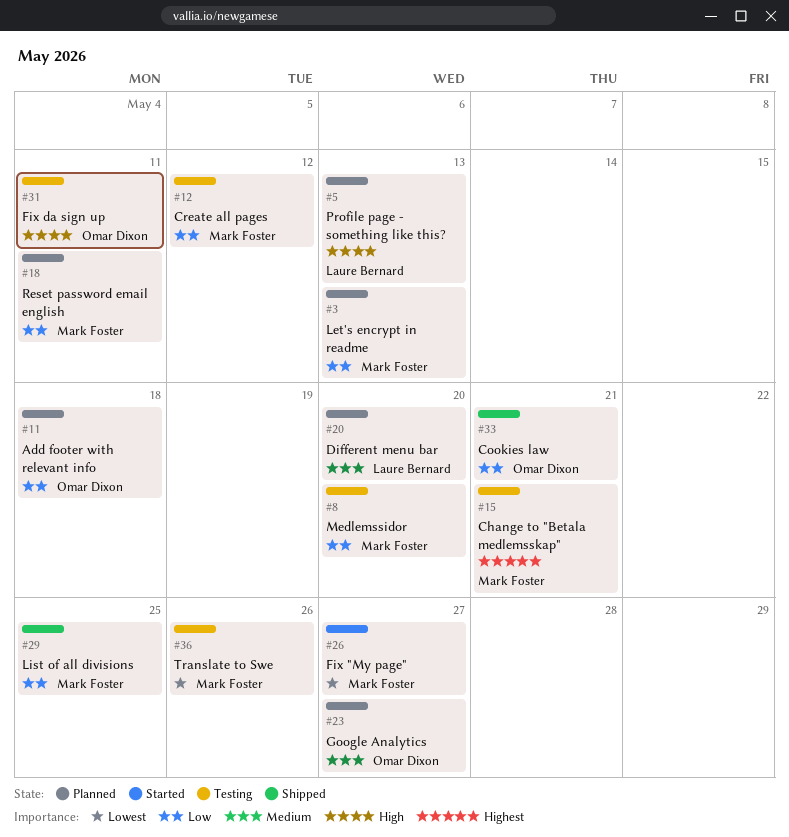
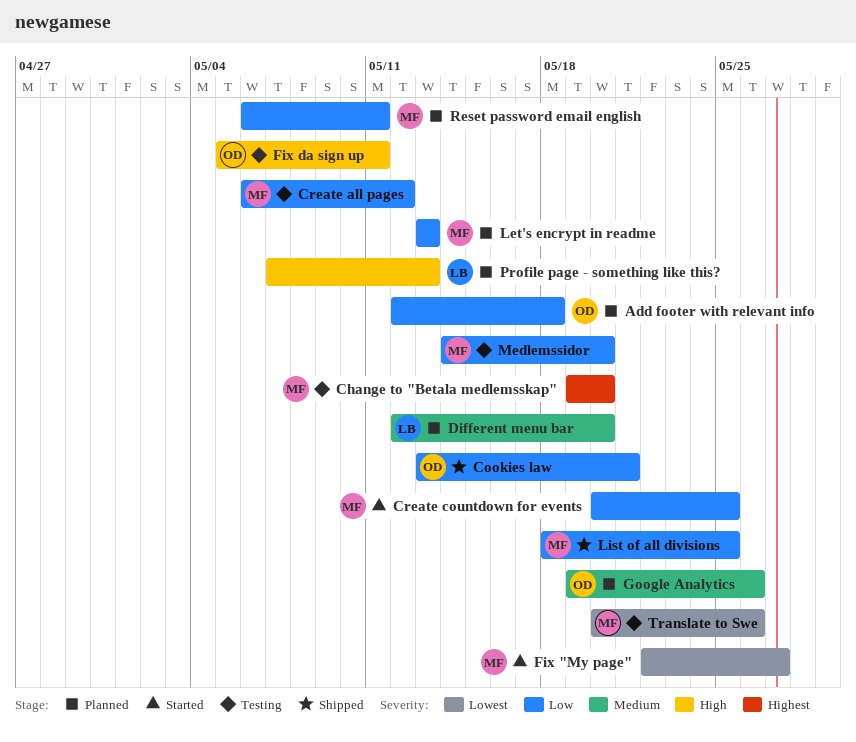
Change to "Betala medlemsskap", due: May 21 -> May 20
Create countdown for events: none -> present
Google Analytics, due: May 27 -> May 26

